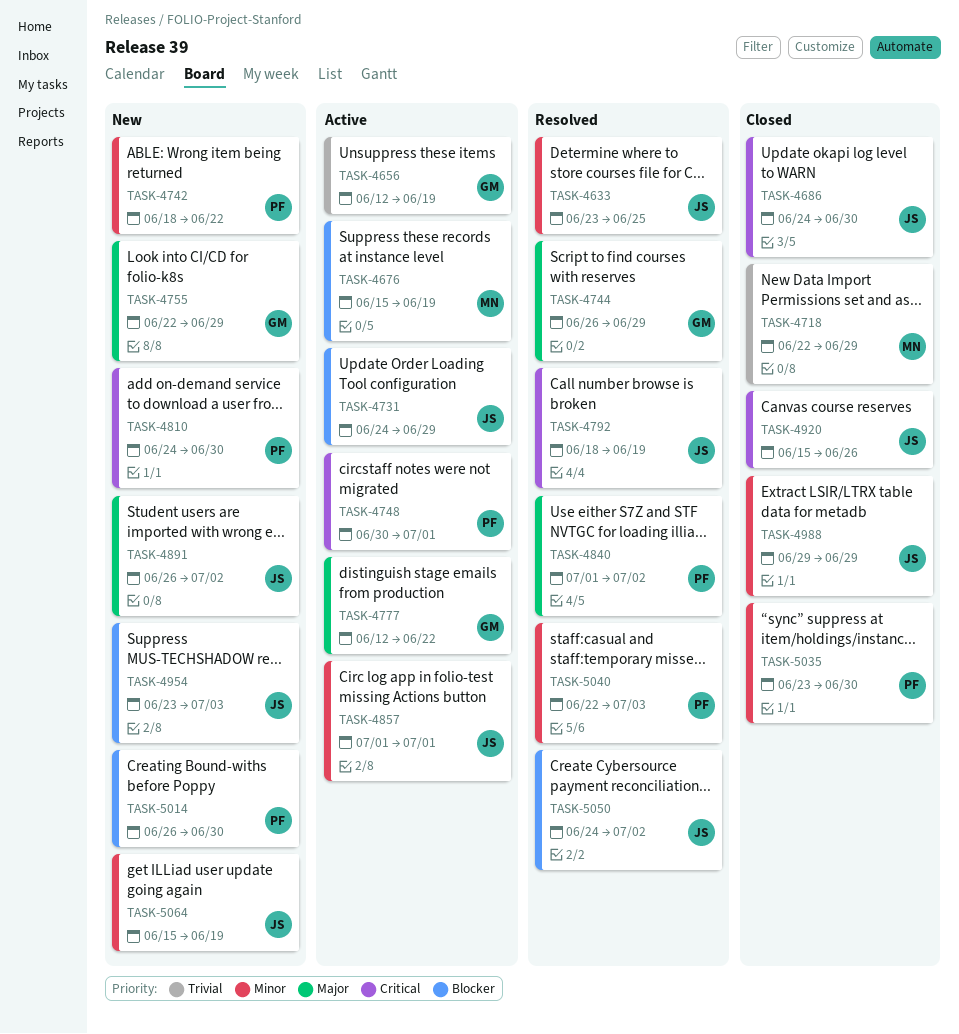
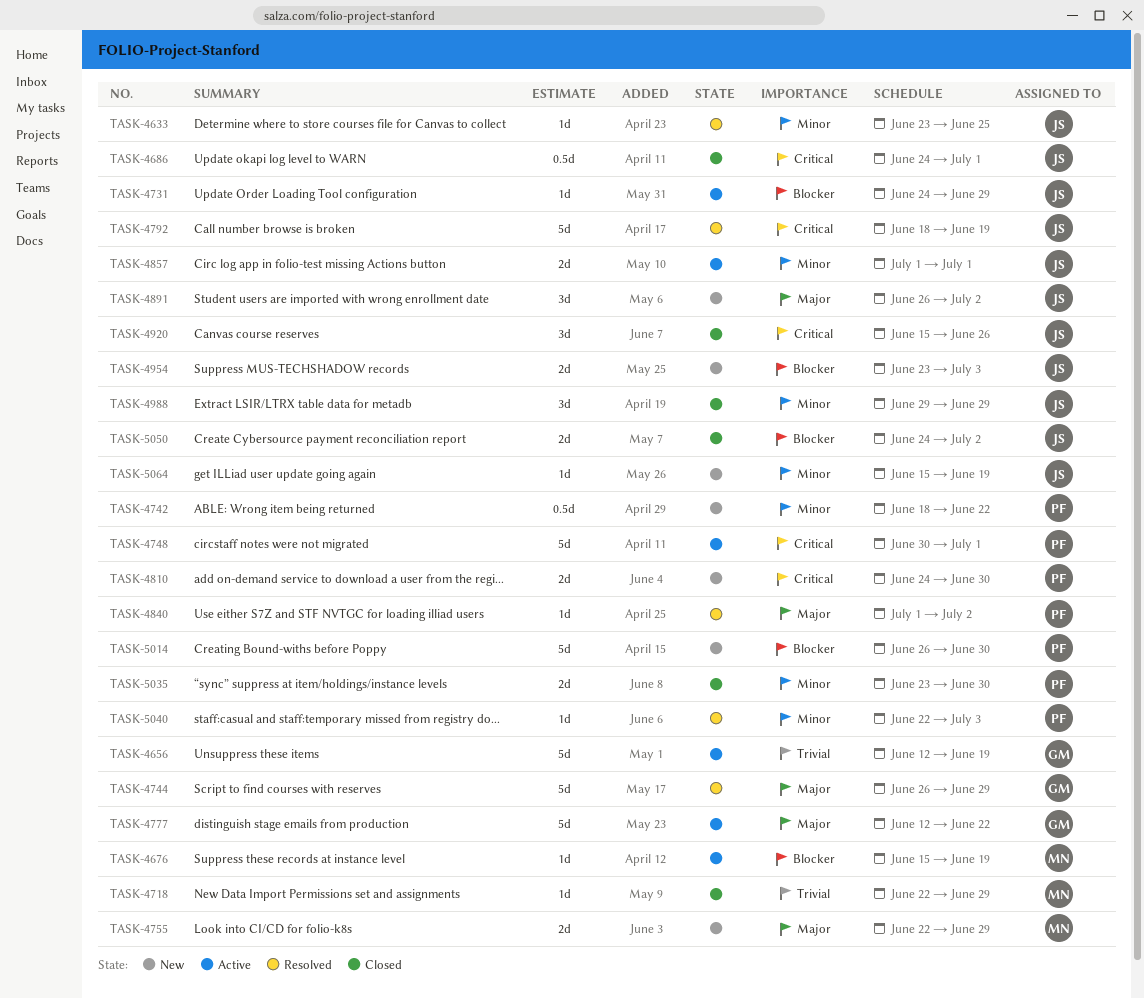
TASK-4686, due: Jun 30 -> Jul 1
TASK-4755, owner: GM -> MN
TASK-5050, status: Resolved -> Closed

